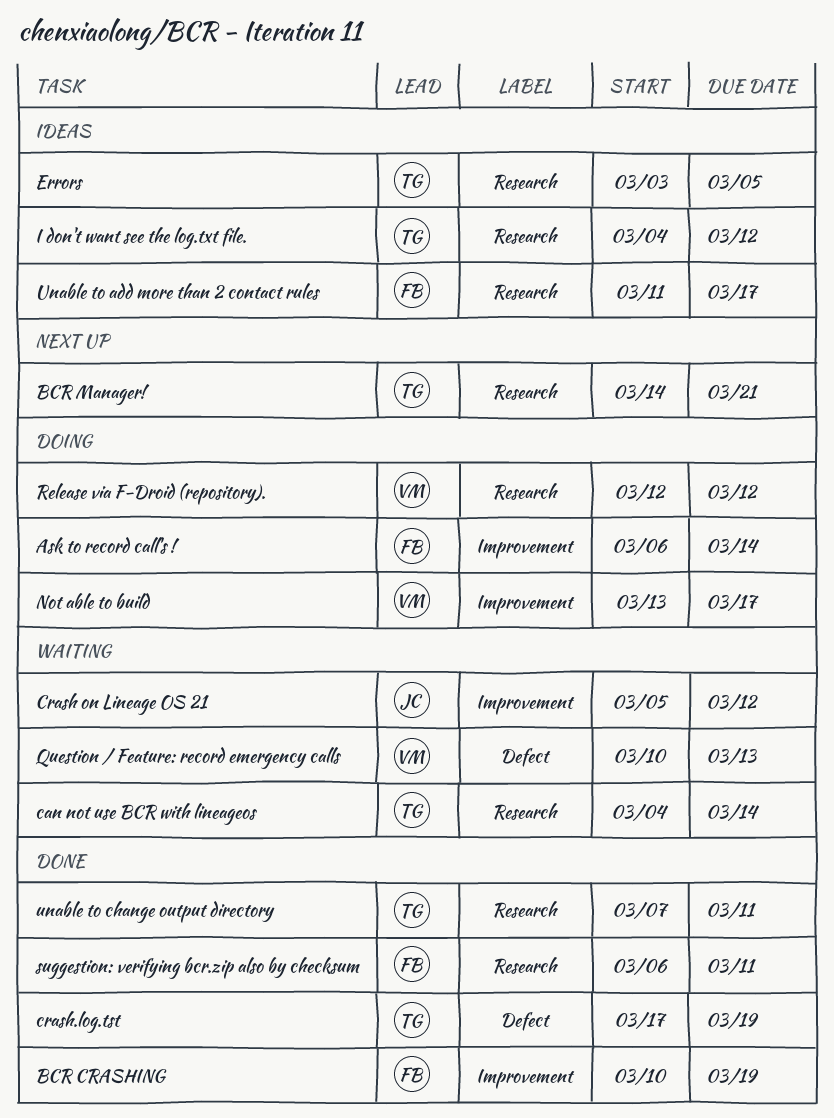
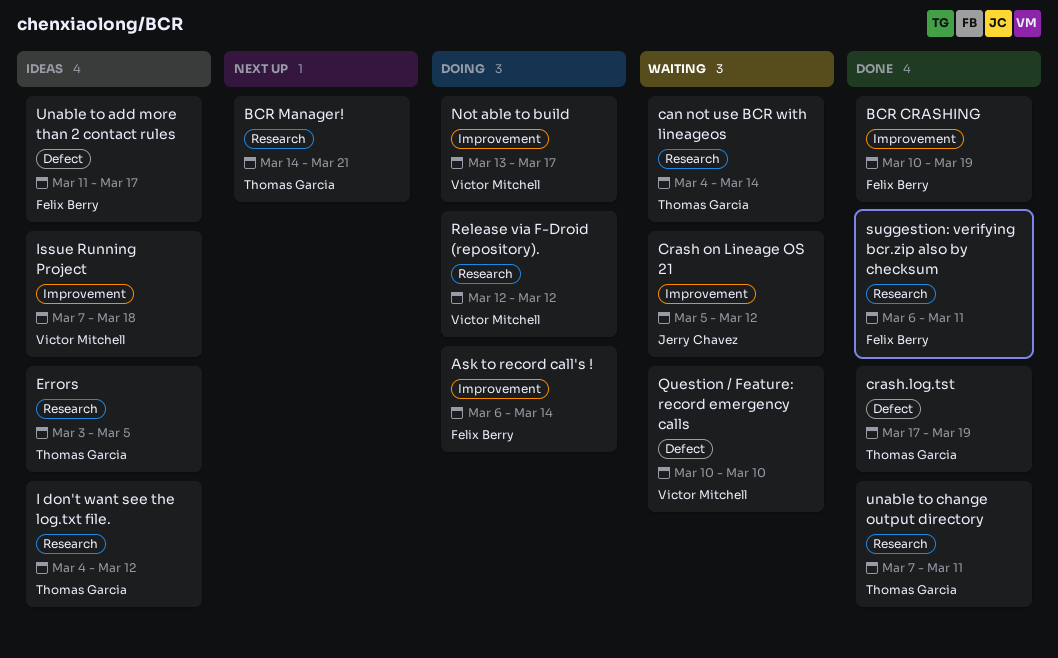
Issue Running Project: none -> present
Question / Feature: record emergency calls, due: Mar 13 -> Mar 10
Unable to add more than 2 contact rules, label: Research -> Defect

